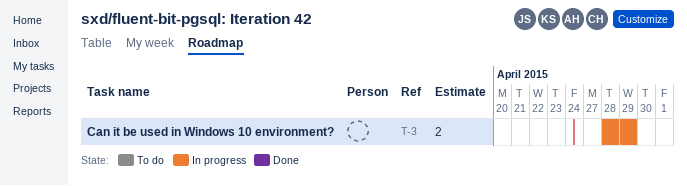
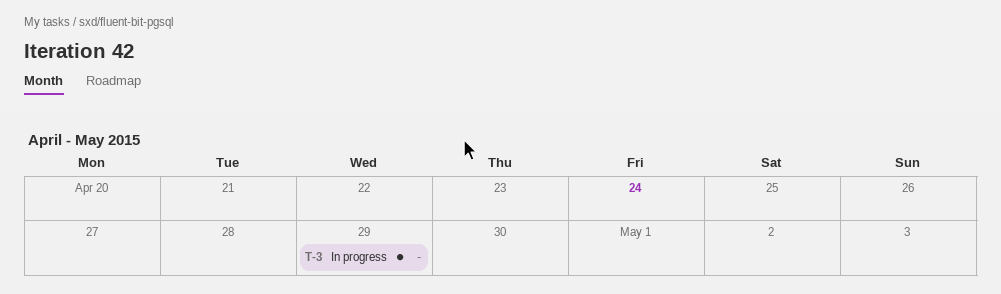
T-3, estimate: 2 -> 1

